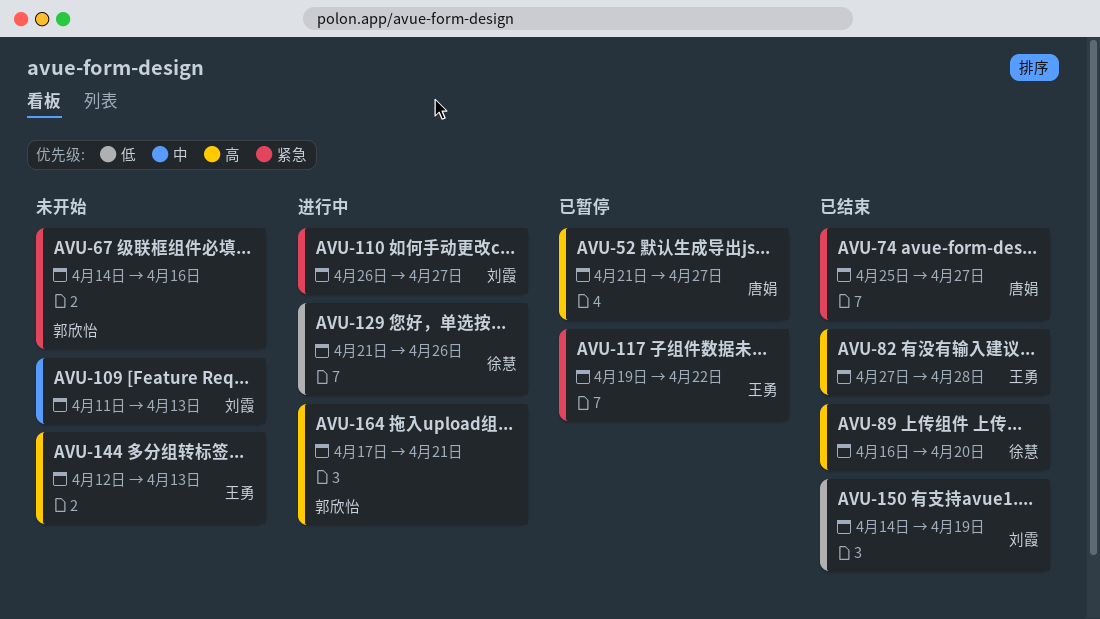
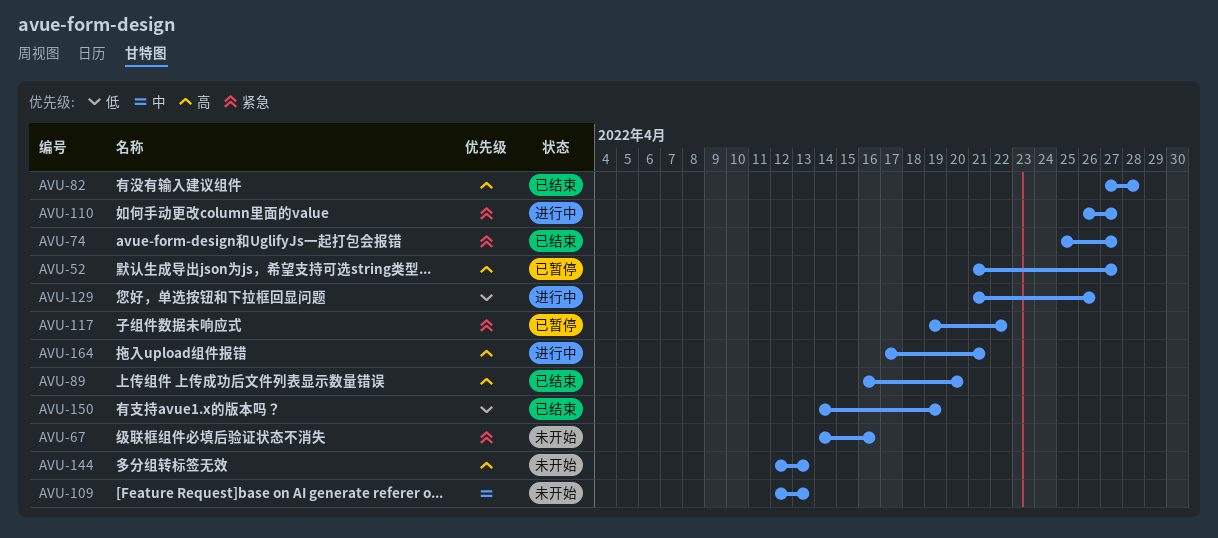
AVU-109, start: Apr 11 -> Apr 12

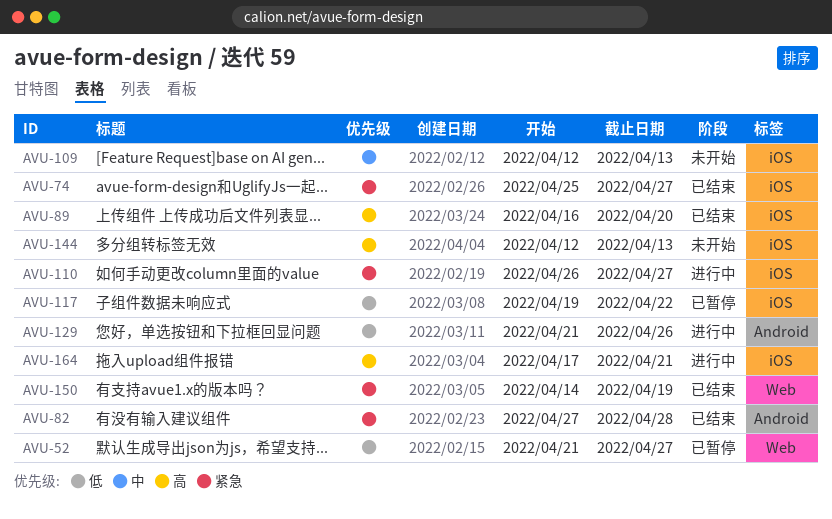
AVU-52, priority: 高 -> 低
AVU-67: present -> none
AVU-82, priority: 高 -> 紧急
AVU-117, priority: 紧急 -> 低
AVU-150, priority: 低 -> 紧急

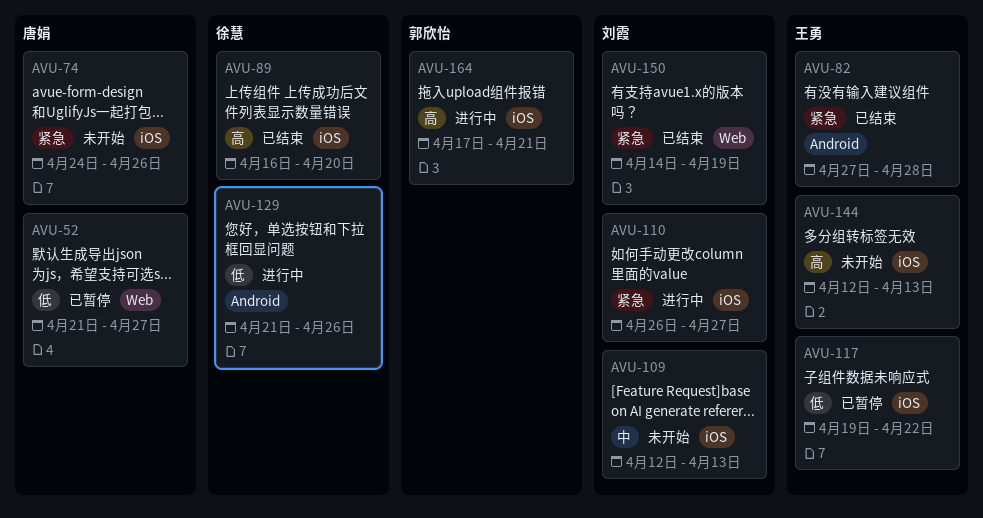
AVU-74, status: 已结束 -> 未开始
AVU-74, start: Apr 25 -> Apr 24
AVU-74, due: Apr 27 -> Apr 26

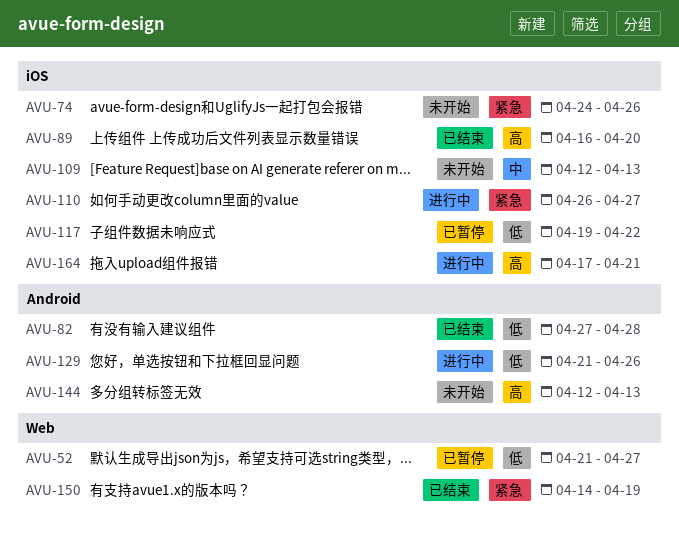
AVU-82, priority: 紧急 -> 低
AVU-144, label: iOS -> Android

